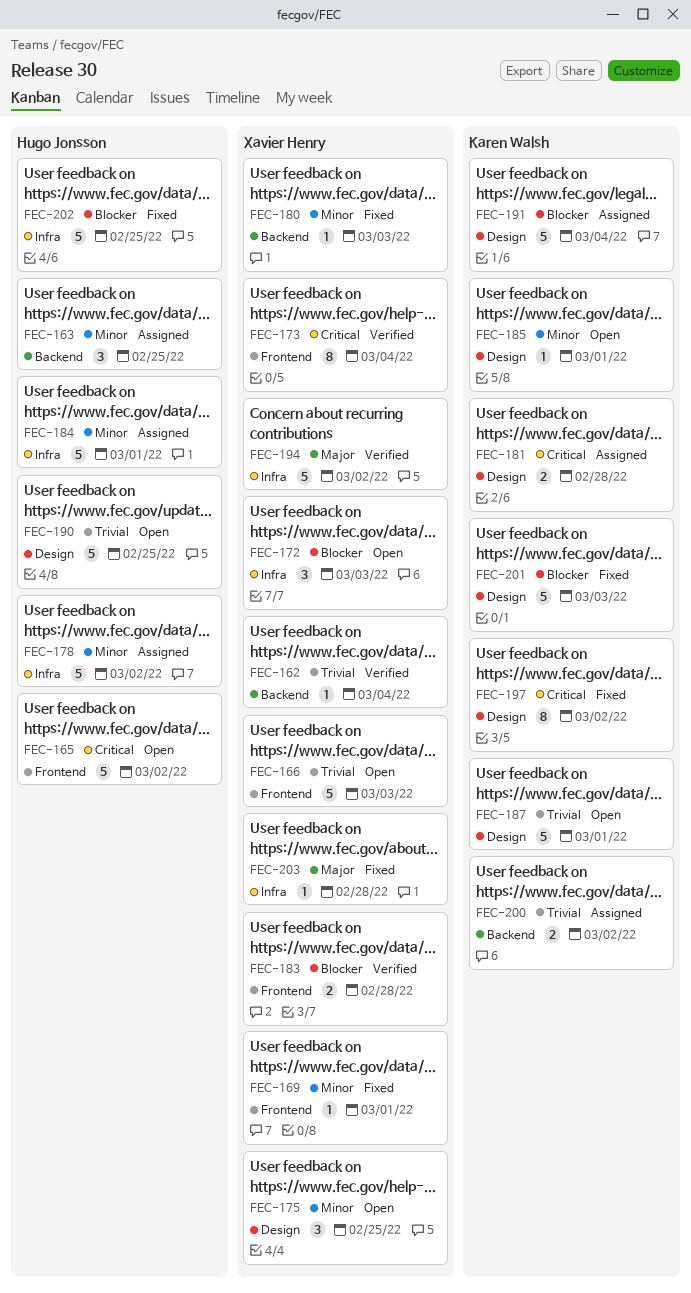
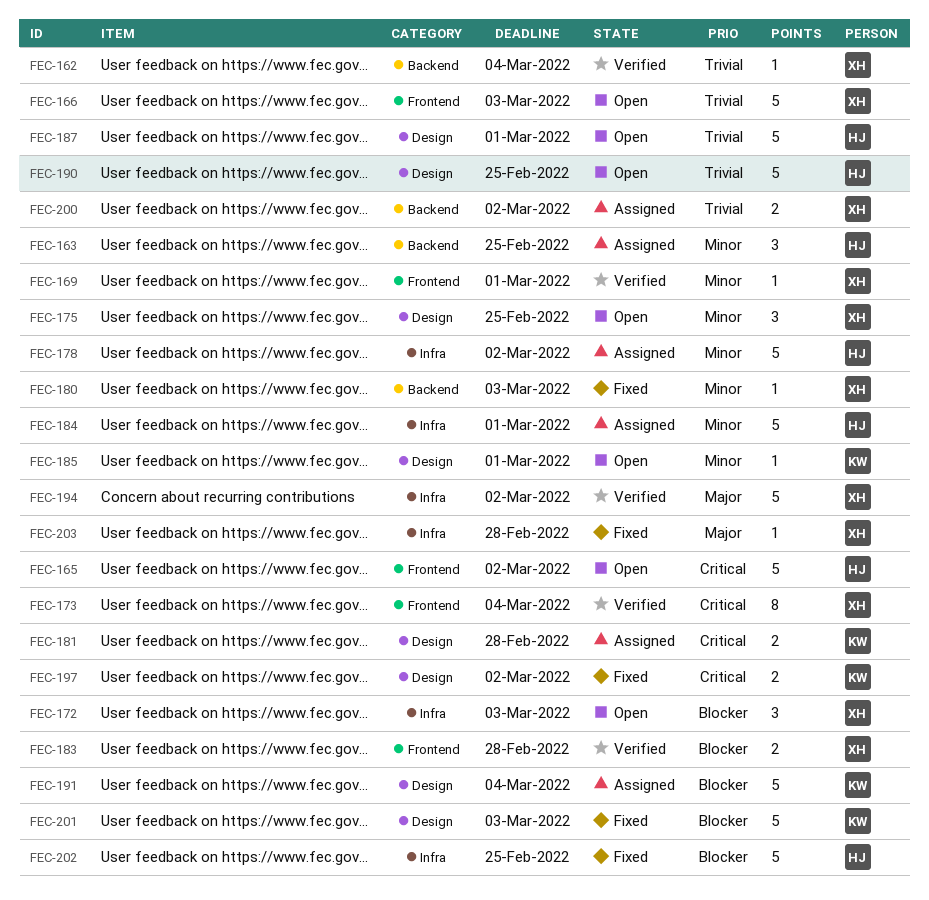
FEC-169, status: Fixed -> Verified
FEC-187, owner: Karen Walsh -> Hugo Jonsson
FEC-197, estimate: 8 -> 2
FEC-200, owner: Karen Walsh -> Xavier Henry

